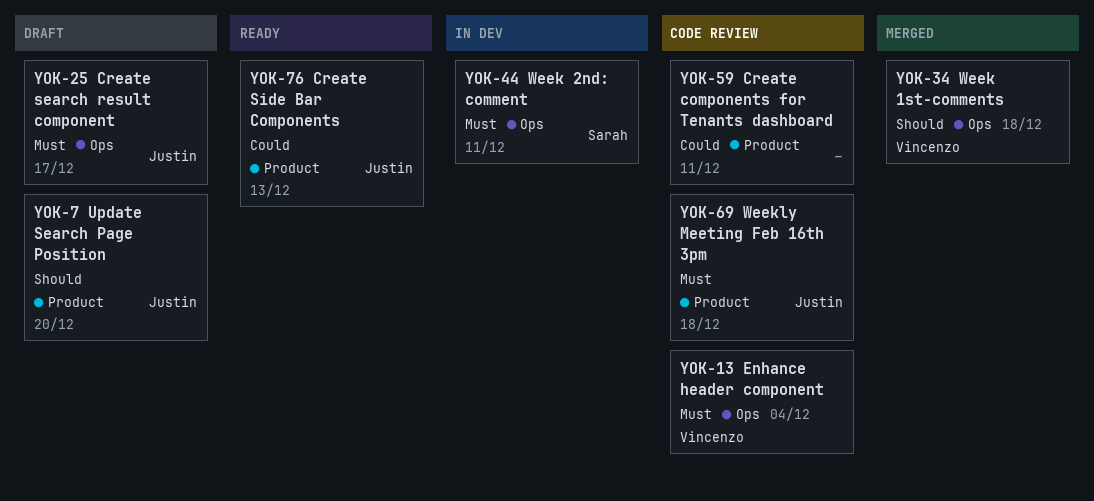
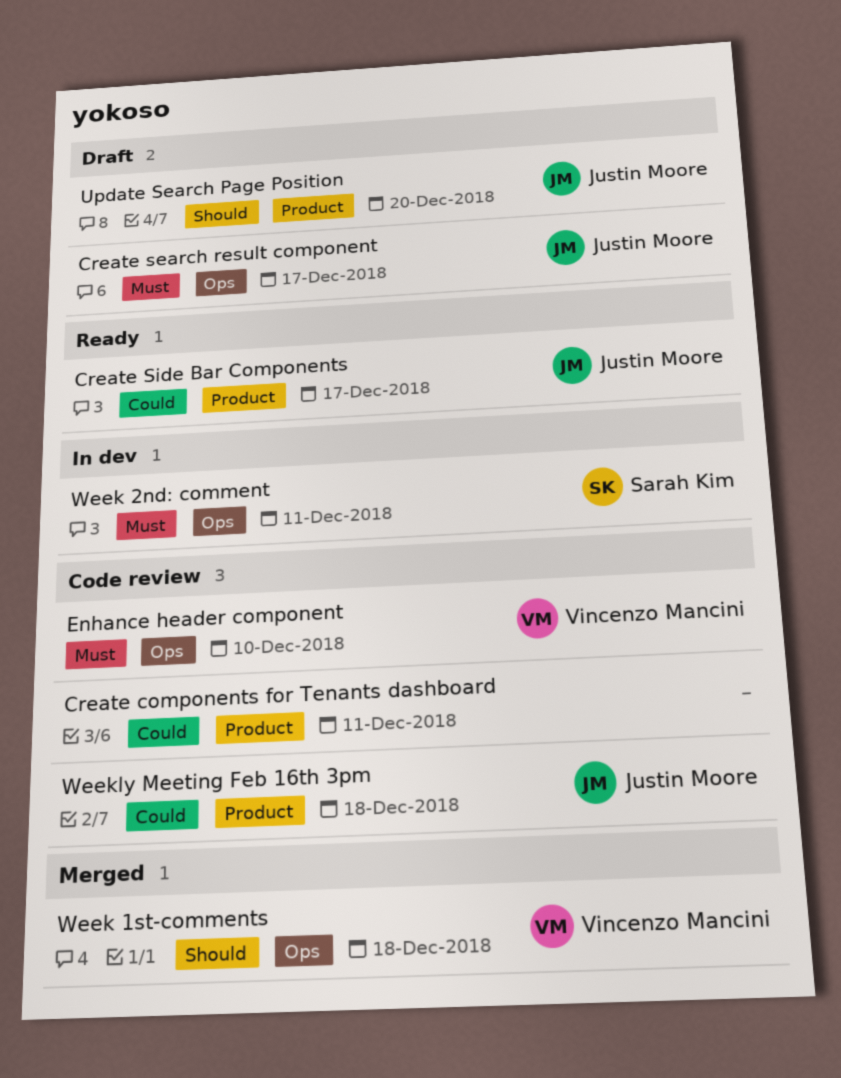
Create Side Bar Components, due: Dec 13 -> Dec 17
Enhance header component, due: Dec 4 -> Dec 10
Weekly Meeting Feb 16th 3pm, priority: Must -> Could

